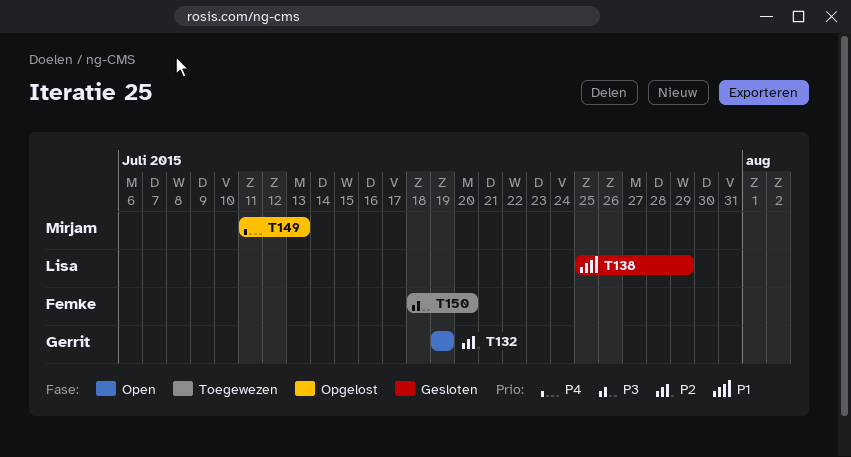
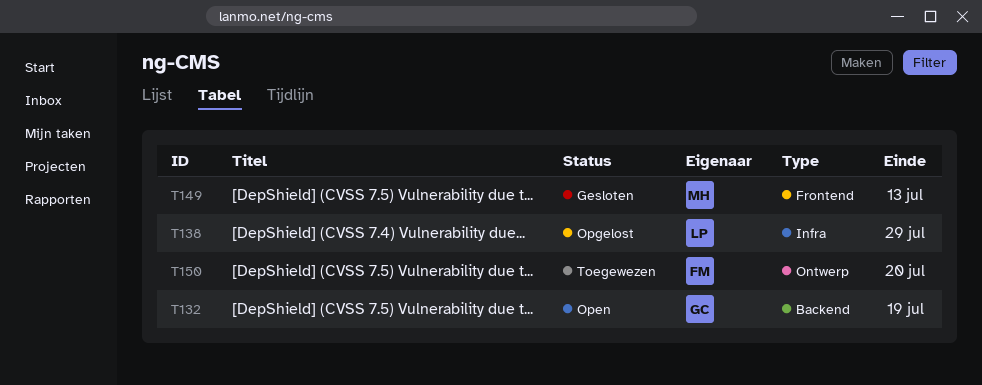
T138, status: Gesloten -> Opgelost
T149, status: Opgelost -> Gesloten

